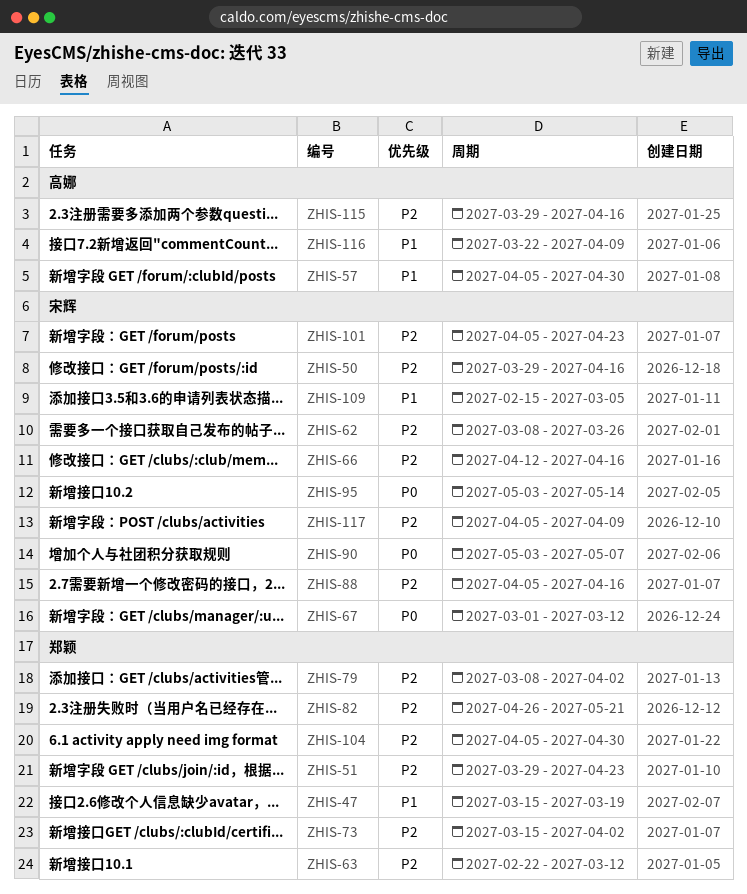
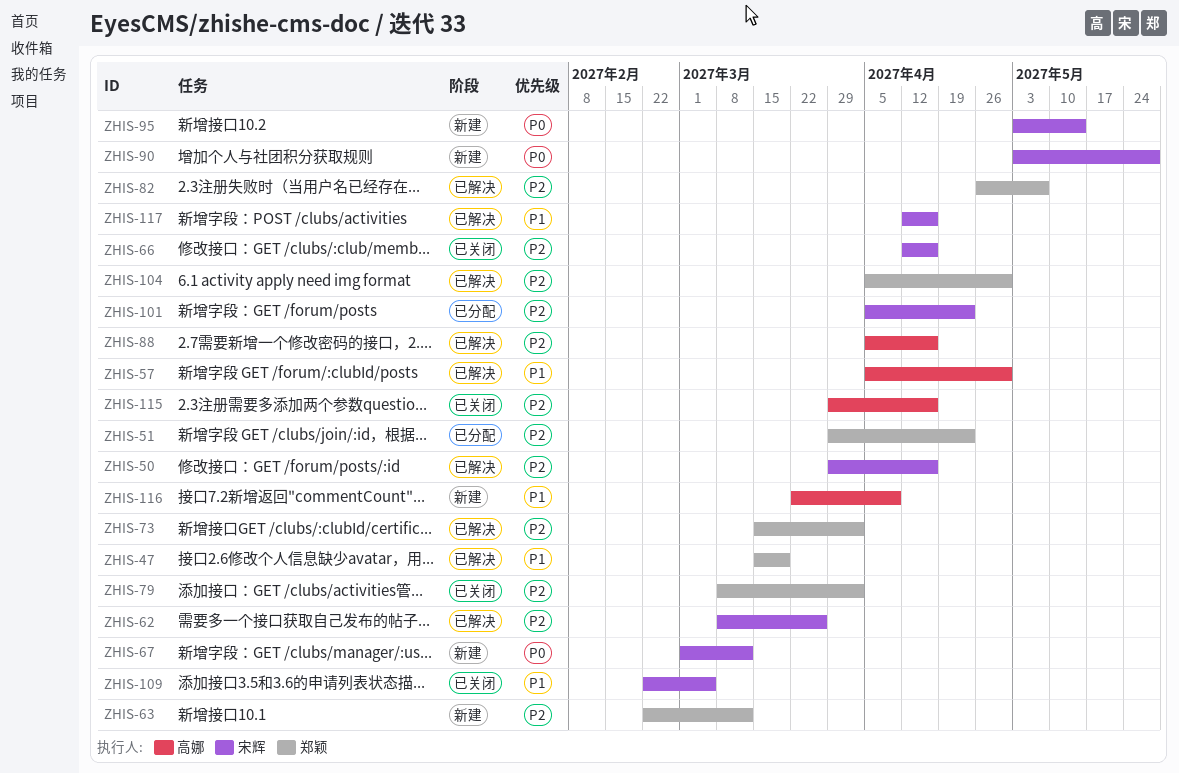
ZHIS-82, due: May 21 -> May 7
ZHIS-88, owner: 宋辉 -> 高娜
ZHIS-90, due: May 7 -> May 28
ZHIS-109, start: Feb 15 -> Feb 22
ZHIS-117, priority: P2 -> P1
ZHIS-117, start: Apr 5 -> Apr 12
ZHIS-117, due: Apr 9 -> Apr 16

